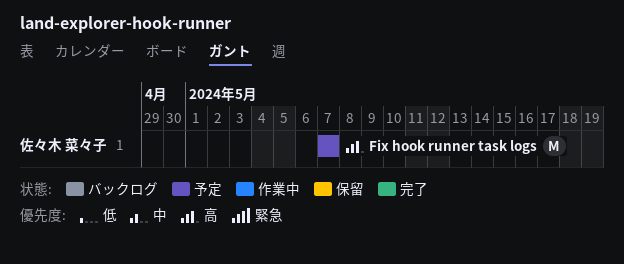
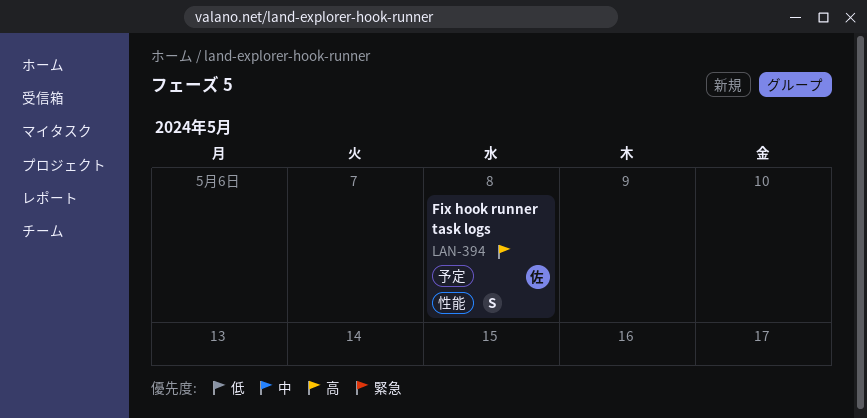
Fix hook runner task logs, estimate: M -> S
Fix hook runner task logs, due: May 7 -> May 8

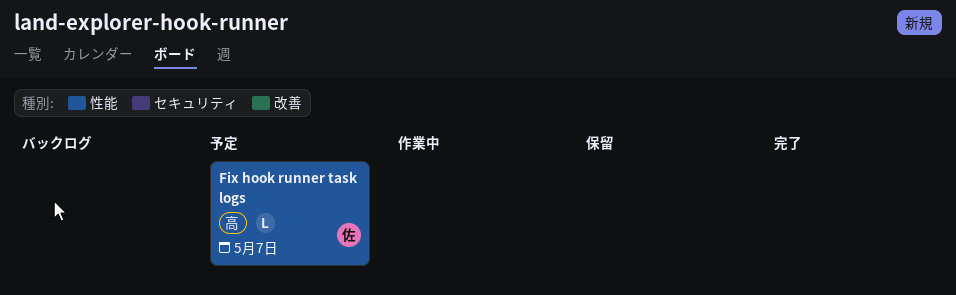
Fix hook runner task logs, estimate: S -> L
Fix hook runner task logs, due: May 8 -> May 7

